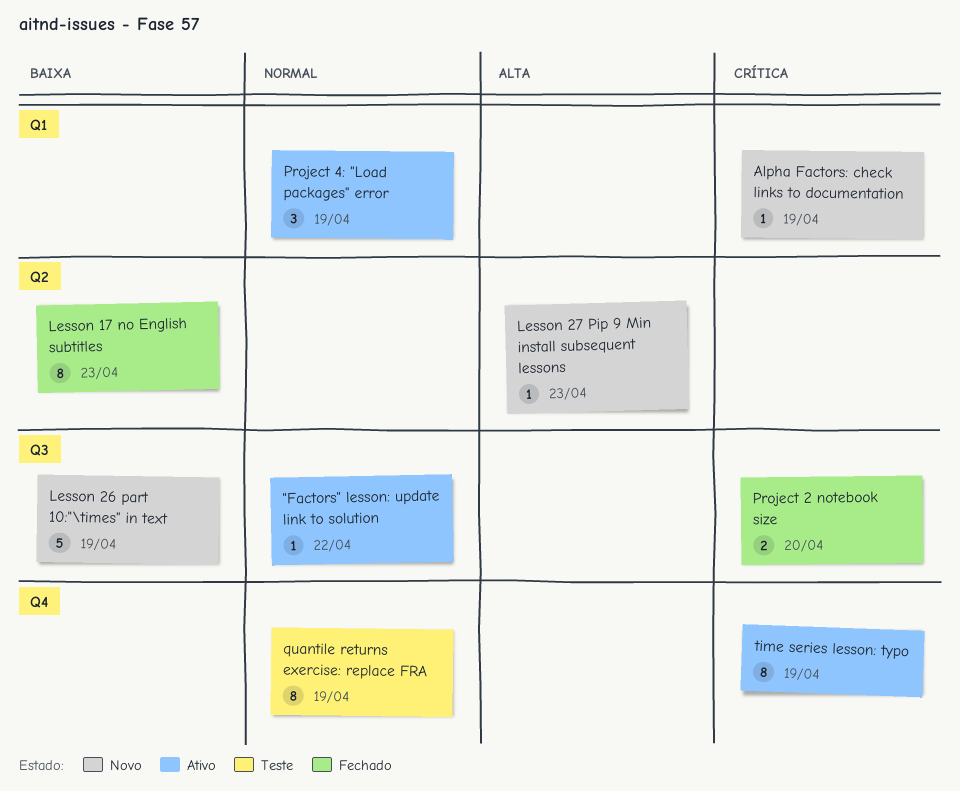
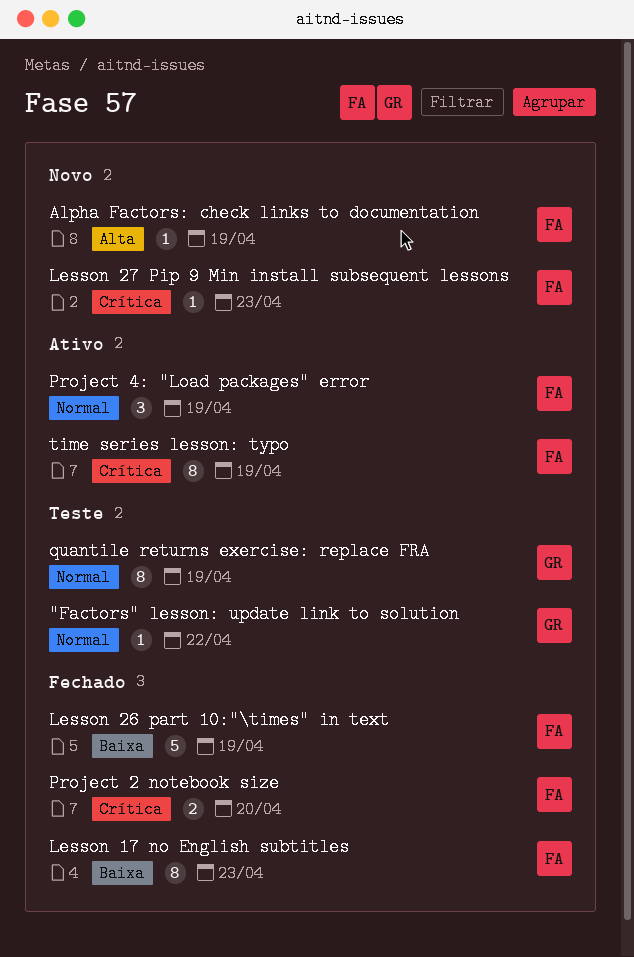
"Factors" lesson: update link to solution, status: Ativo -> Teste
Alpha Factors: check links to documentation, priority: Crítica -> Alta
Lesson 26 part 10:"\times" in text, status: Novo -> Fechado
Lesson 27 Pip 9 Min install subsequent lessons, priority: Alta -> Crítica

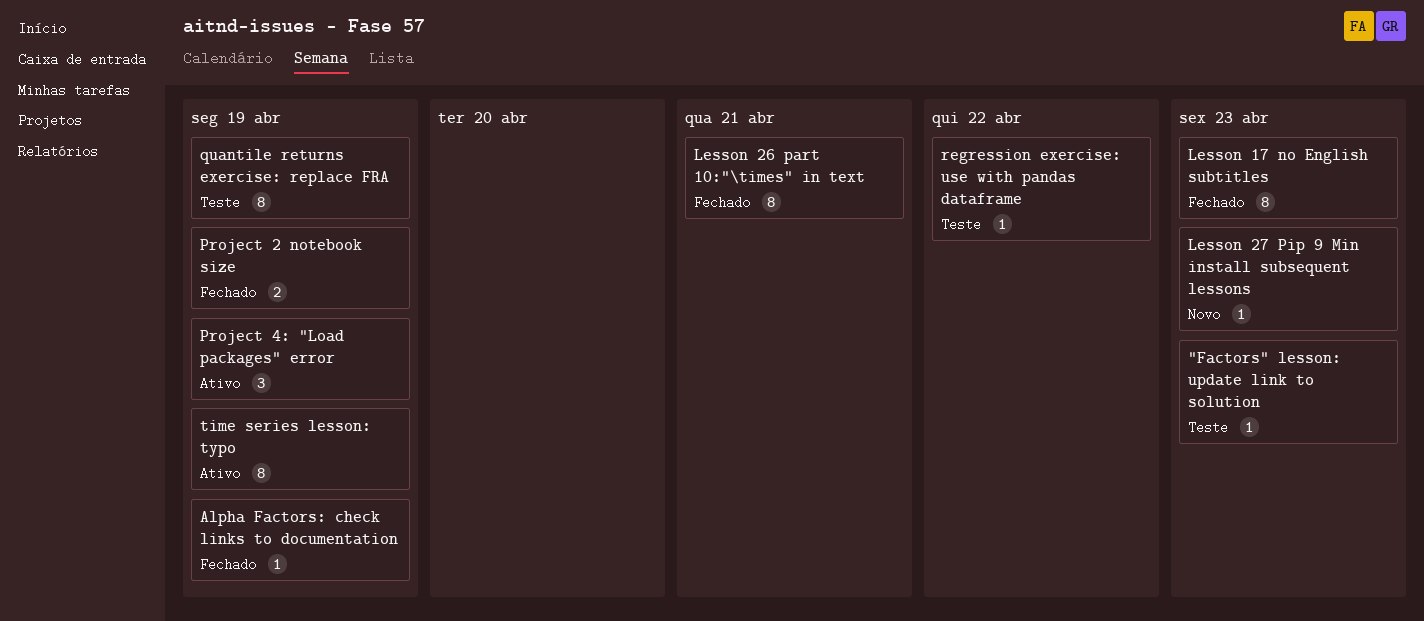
"Factors" lesson: update link to solution, due: Apr 22 -> Apr 23
Alpha Factors: check links to documentation, status: Novo -> Fechado
Lesson 26 part 10:"\times" in text, estimate: 5 -> 8
Lesson 26 part 10:"\times" in text, due: Apr 19 -> Apr 21
Project 2 notebook size, due: Apr 20 -> Apr 19
regression exercise: use with pandas dataframe: none -> present

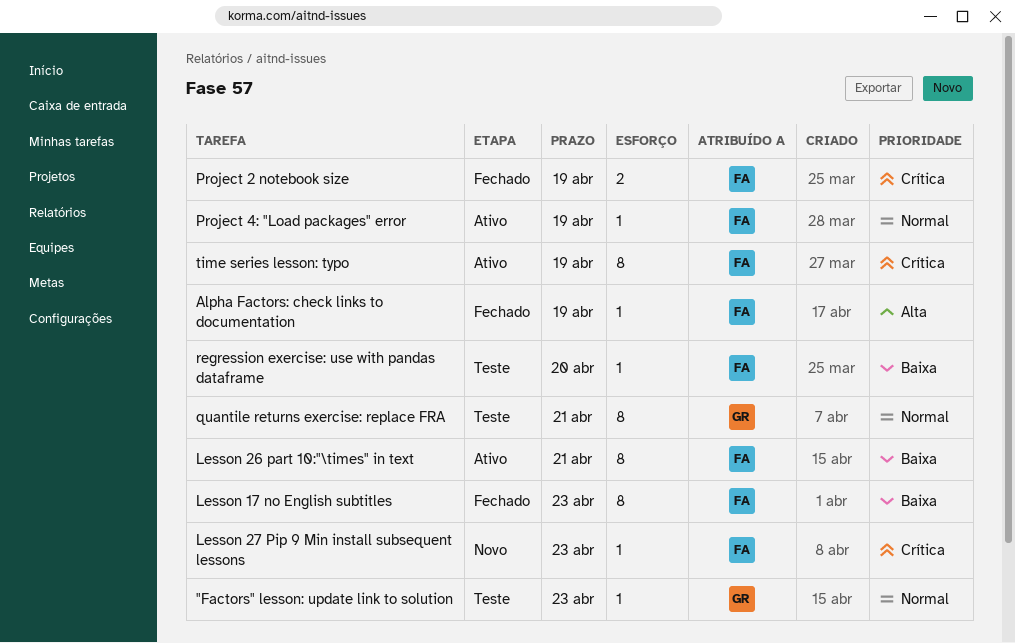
Lesson 26 part 10:"\times" in text, status: Fechado -> Ativo
Project 4: "Load packages" error, estimate: 3 -> 1
quantile returns exercise: replace FRA, due: Apr 19 -> Apr 21
regression exercise: use with pandas dataframe, due: Apr 22 -> Apr 20

